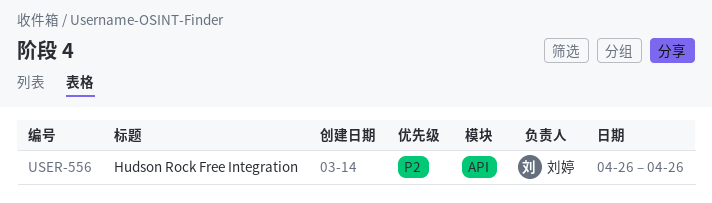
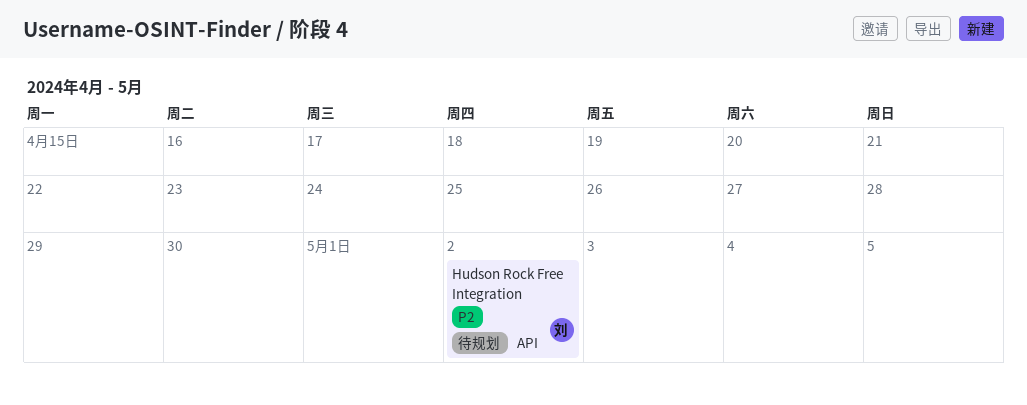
Hudson Rock Free Integration, due: Apr 26 -> May 2

